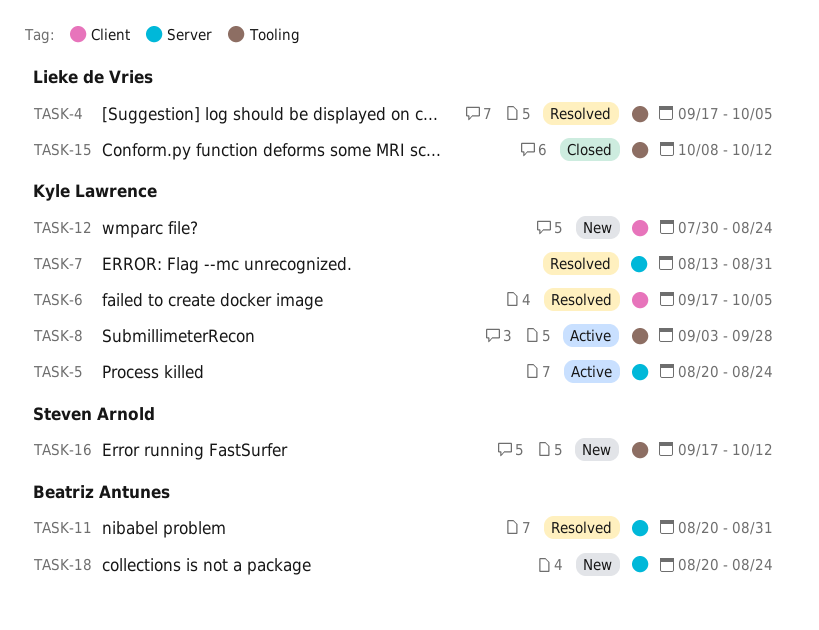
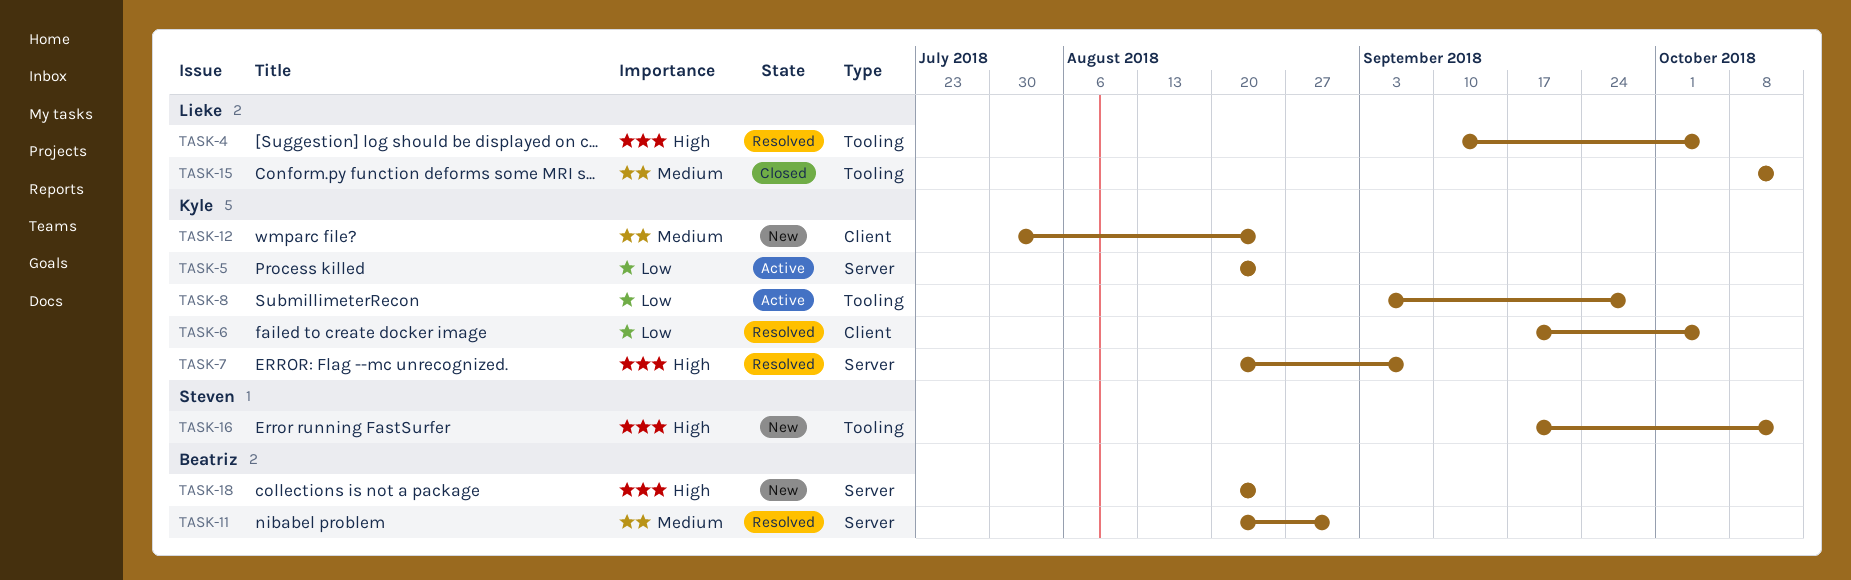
TASK-4, start: Sep 17 -> Sep 10
TASK-7, start: Aug 13 -> Aug 20
TASK-7, due: Aug 31 -> Sep 7

